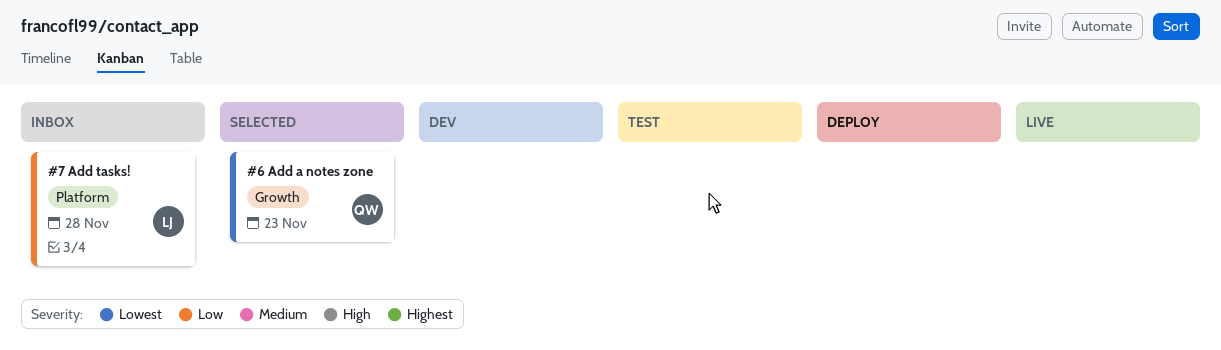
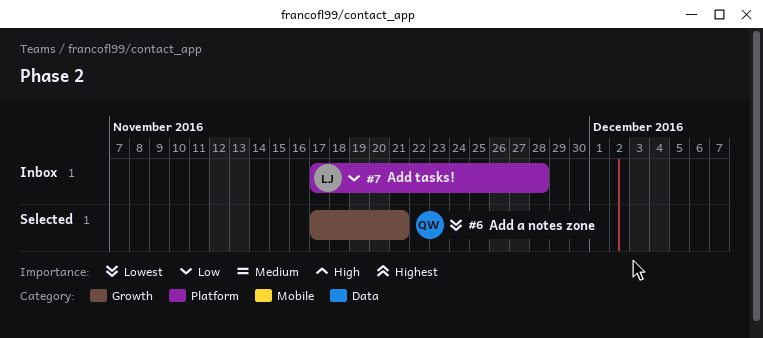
#6, due: Nov 23 -> Nov 21

